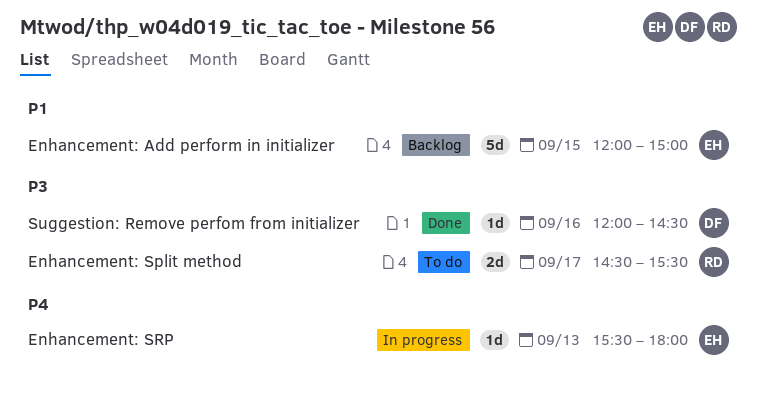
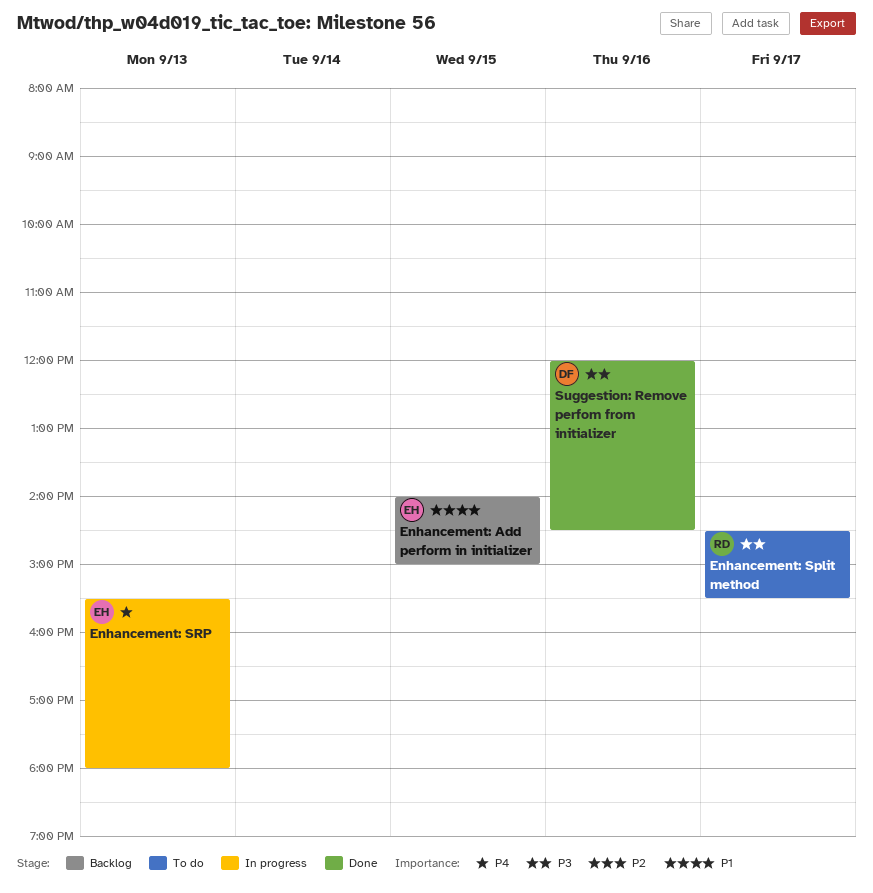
Enhancement: Add perform in initializer, begins: 12:00 -> 14:00

